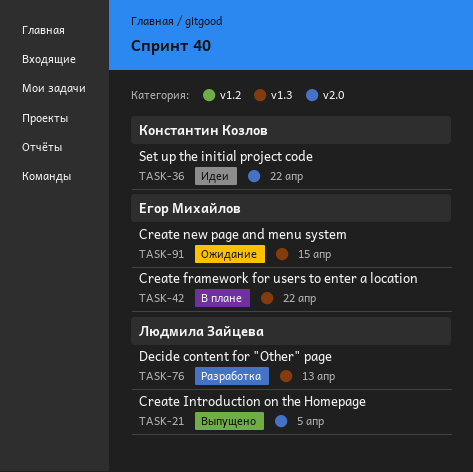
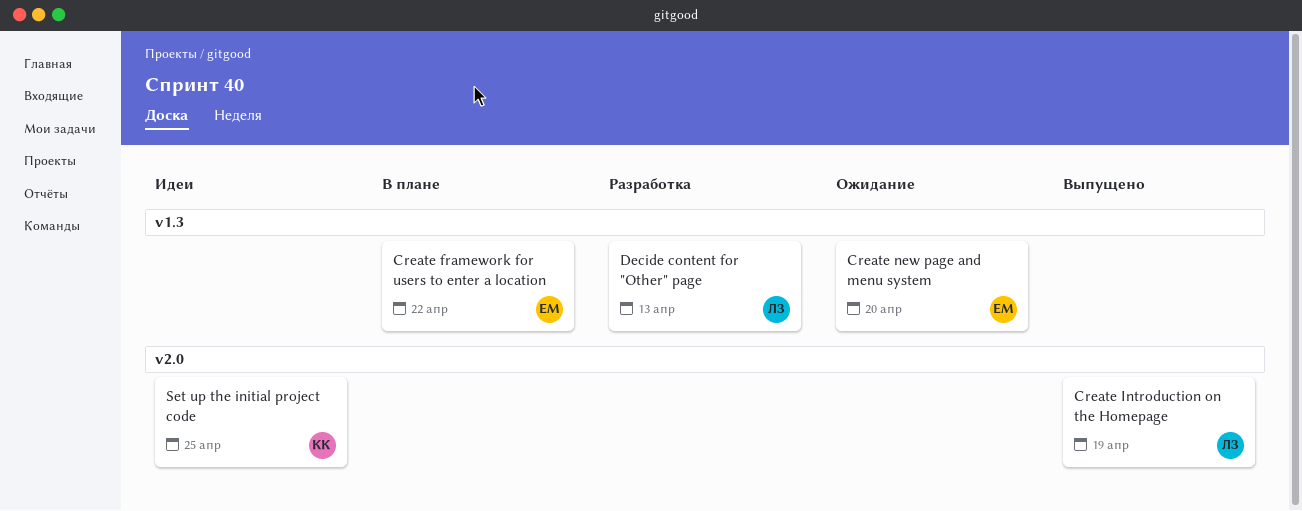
Create Introduction on the Homepage, due: Apr 5 -> Apr 19
Create new page and menu system, due: Apr 15 -> Apr 20
Set up the initial project code, due: Apr 22 -> Apr 25

